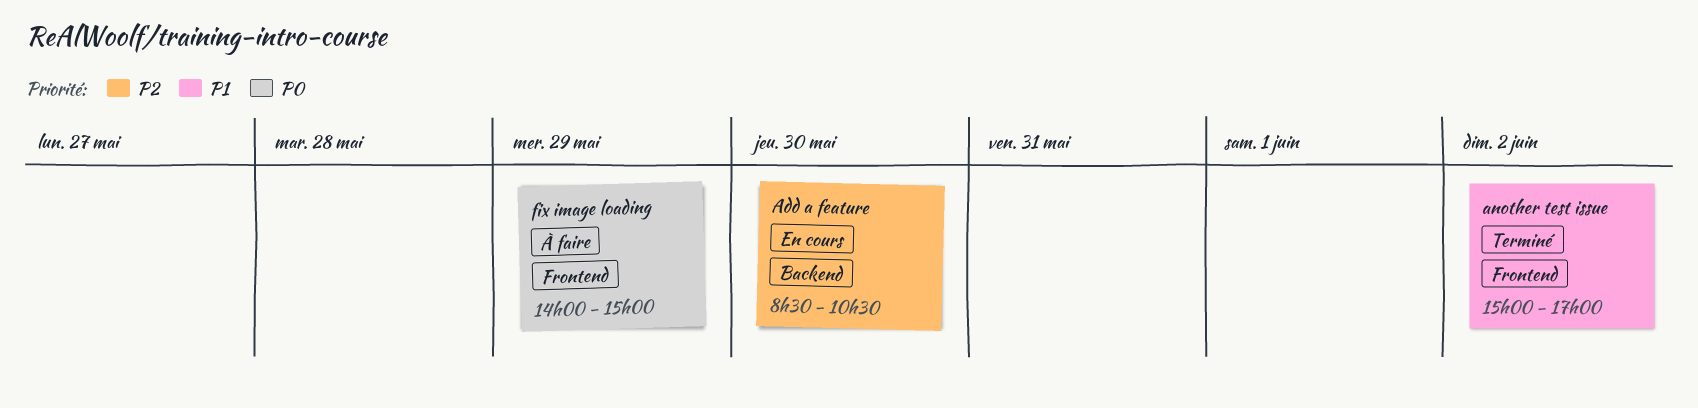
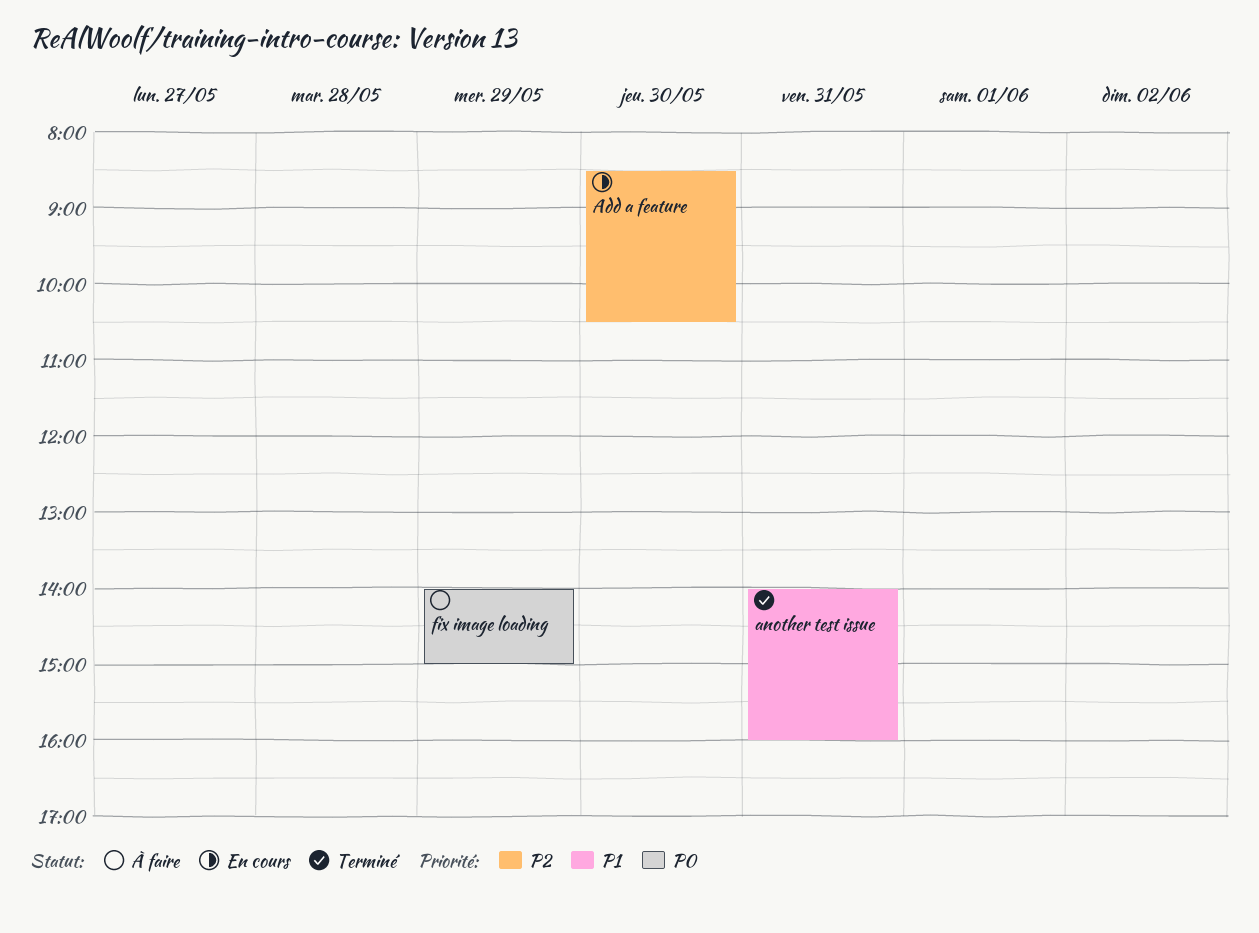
another test issue, day: Jun 2 -> May 31
another test issue, begins: 15:00 -> 14:00
another test issue, ends: 17:00 -> 16:00

